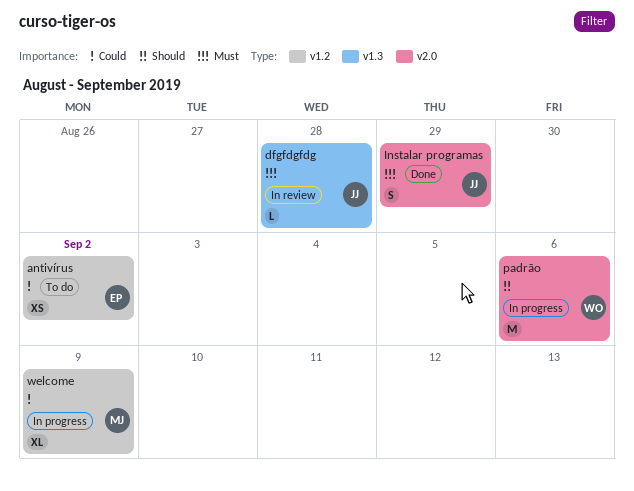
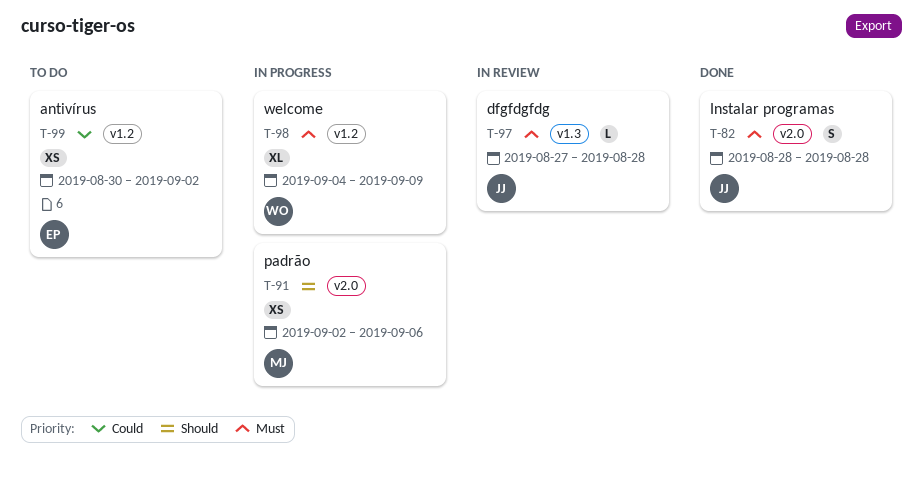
Instalar programas, due: Aug 29 -> Aug 28
padrão, owner: WO -> MJ
padrão, estimate: M -> XS
welcome, owner: MJ -> WO
welcome, priority: Could -> Must

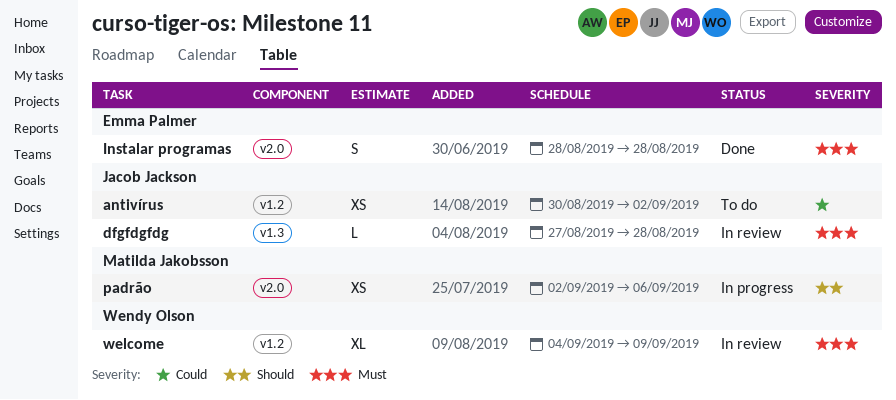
antivírus, owner: Emma Palmer -> Jacob Jackson
Instalar programas, owner: Jacob Jackson -> Emma Palmer
welcome, status: In progress -> In review

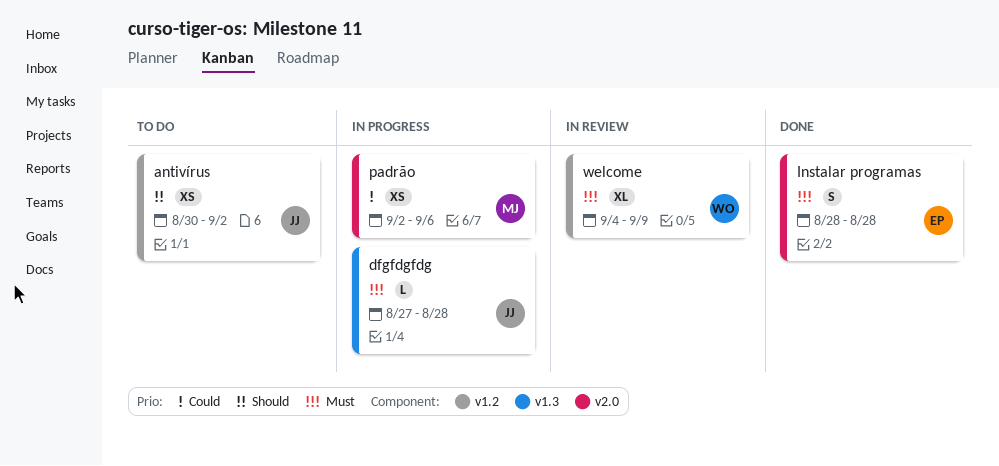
antivírus, priority: Could -> Should
dfgfdgfdg, status: In review -> In progress
padrão, priority: Should -> Could

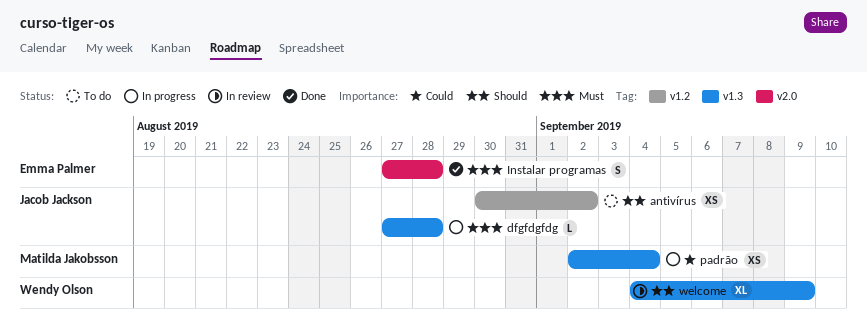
Instalar programas, start: Aug 28 -> Aug 27
padrão, label: v2.0 -> v1.3
padrão, due: Sep 6 -> Sep 4
welcome, priority: Must -> Should
welcome, label: v1.2 -> v1.3

